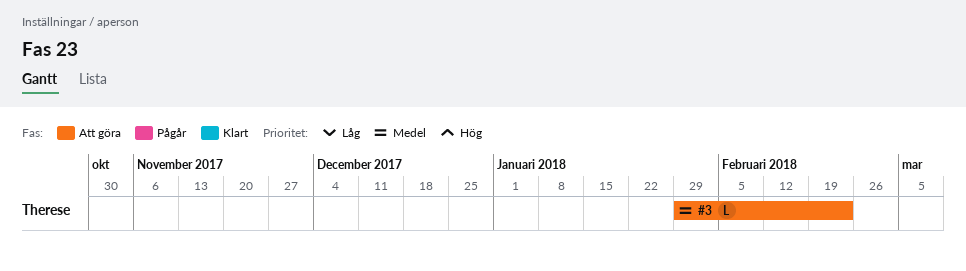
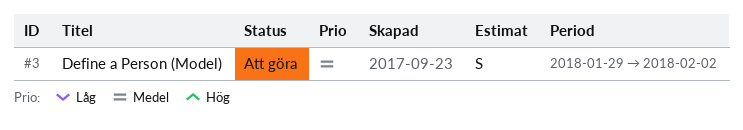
#3, estimate: L -> S
#3, due: Feb 23 -> Feb 2

